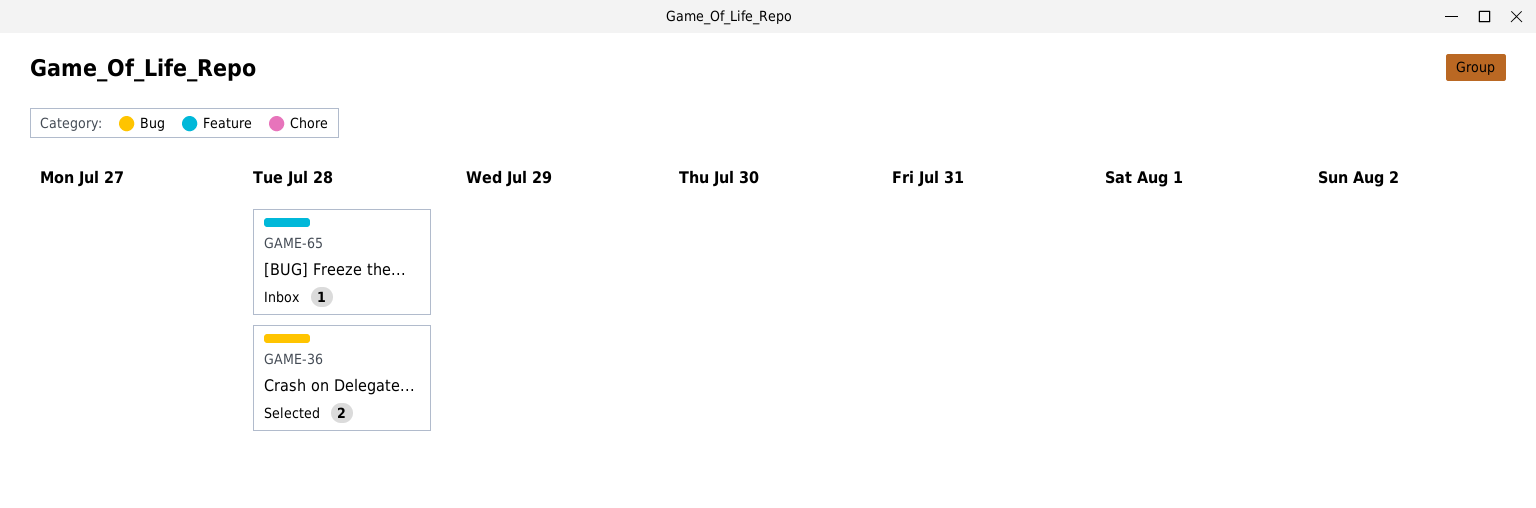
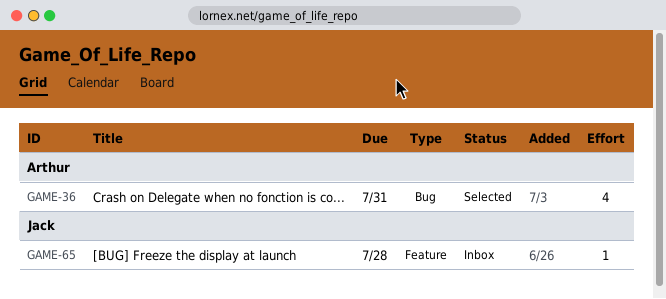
GAME-36, estimate: 2 -> 4
GAME-36, due: Jul 28 -> Jul 31

